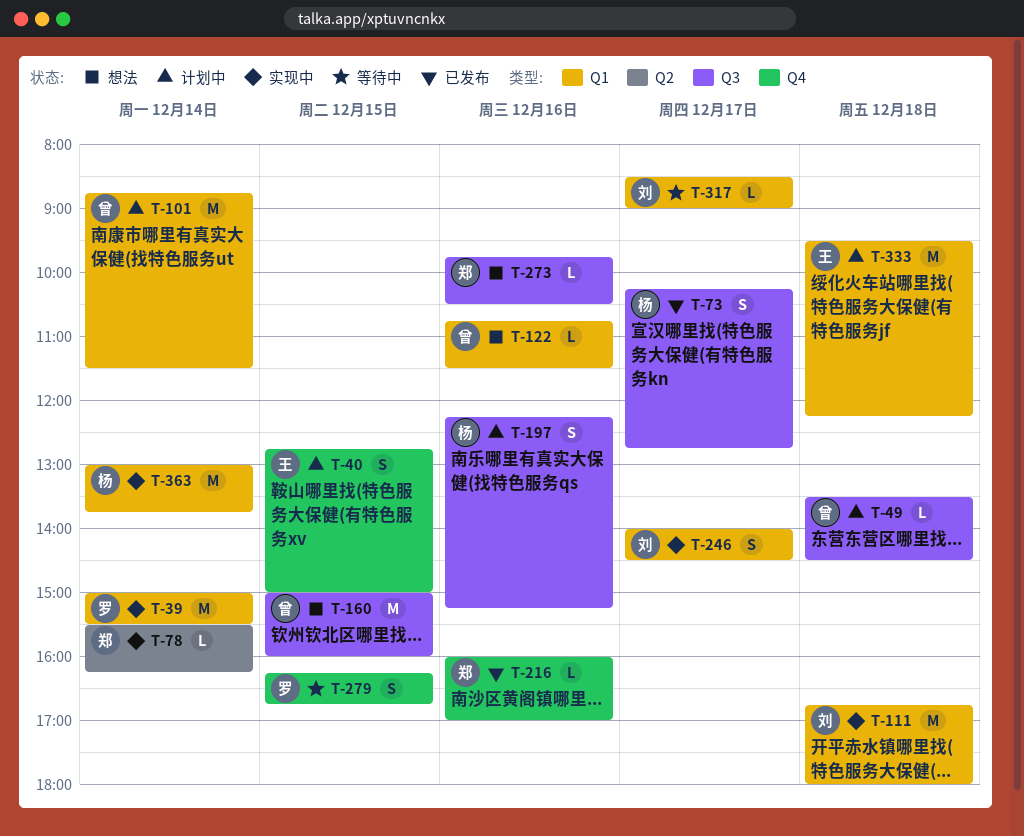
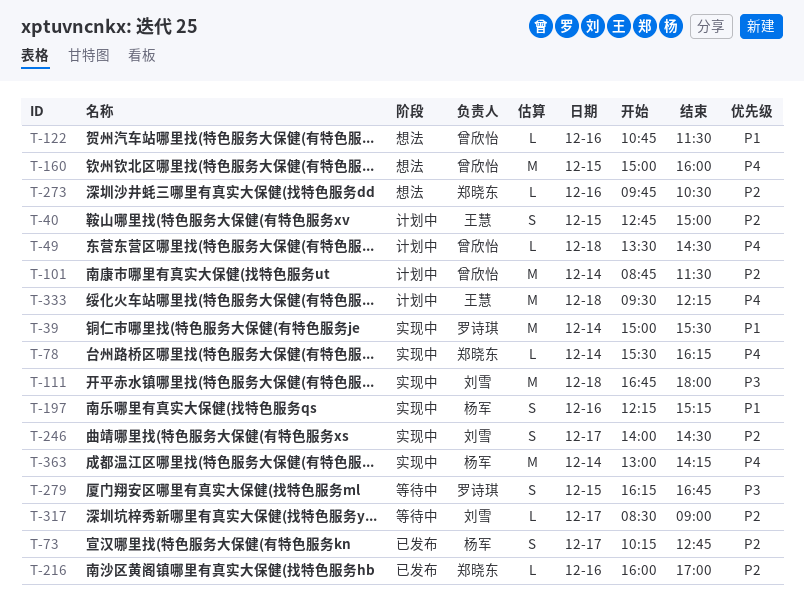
T-197, status: 计划中 -> 实现中
T-363, ends: 13:45 -> 14:15

